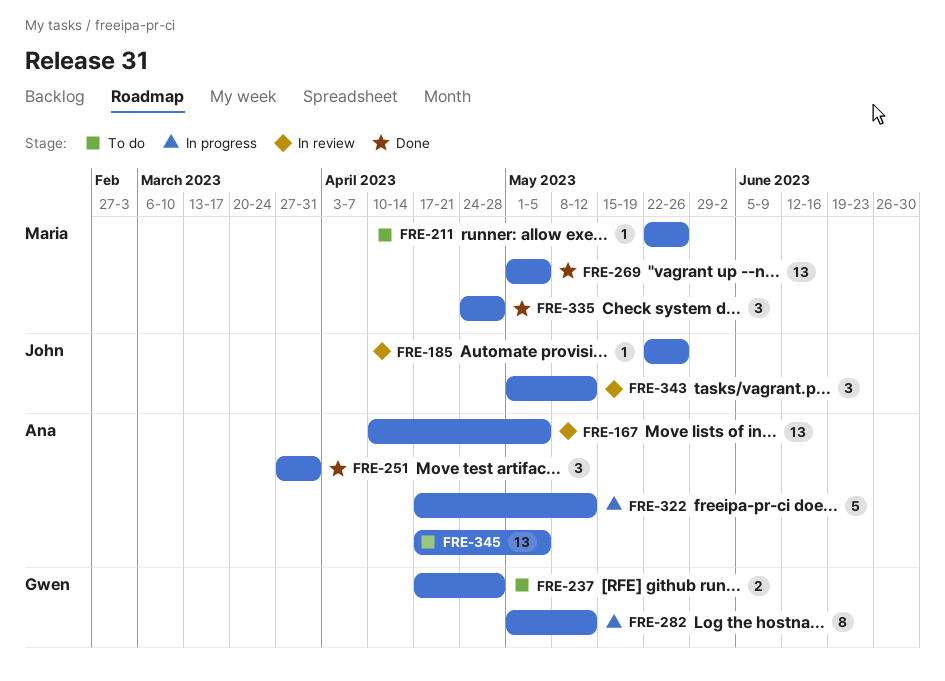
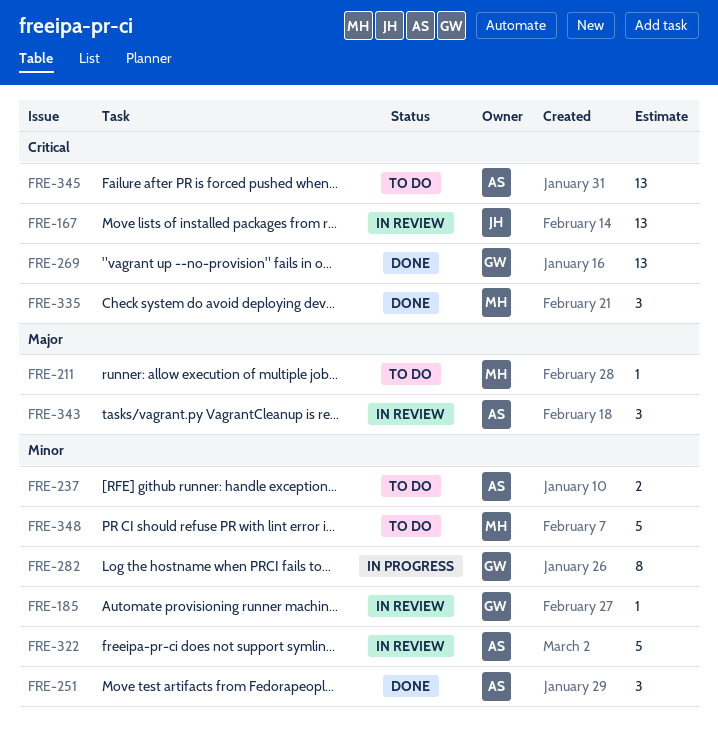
FRE-167, owner: Ana -> John
FRE-185, owner: John -> Gwen
FRE-237, owner: Gwen -> Ana
FRE-269, owner: Maria -> Gwen
FRE-322, status: In progress -> In review
FRE-343, owner: John -> Ana
FRE-348: none -> present

